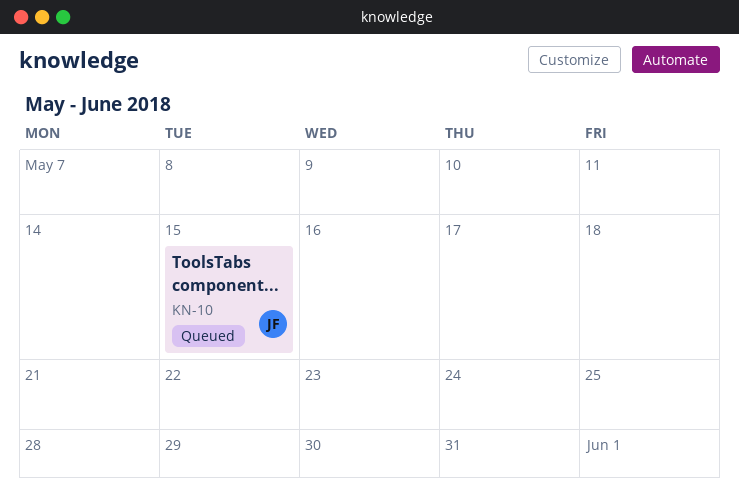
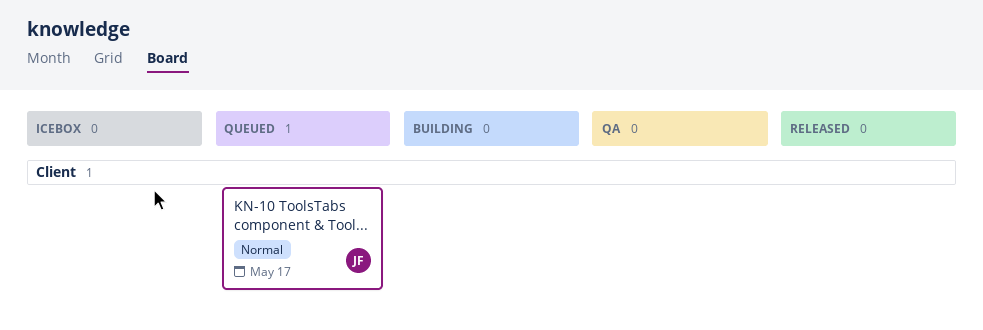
KN-10, due: May 15 -> May 17

